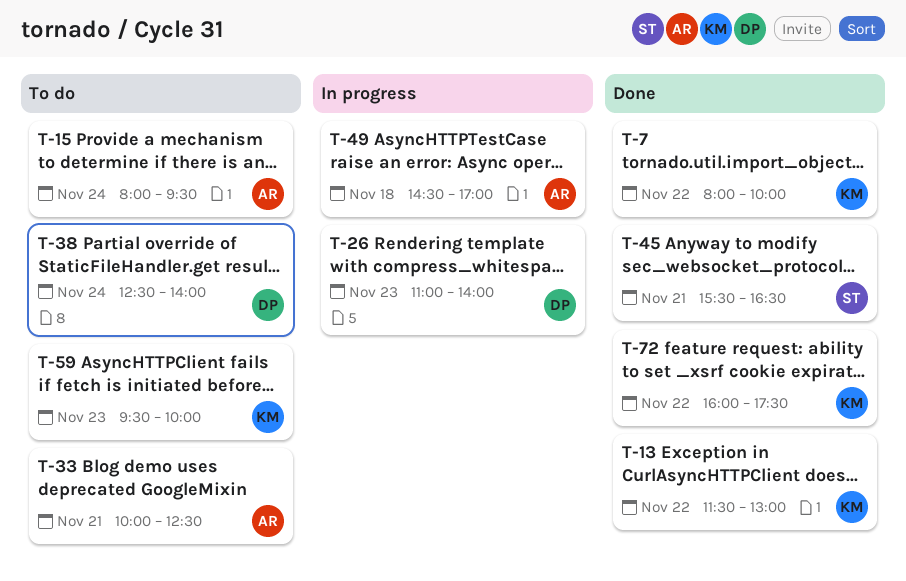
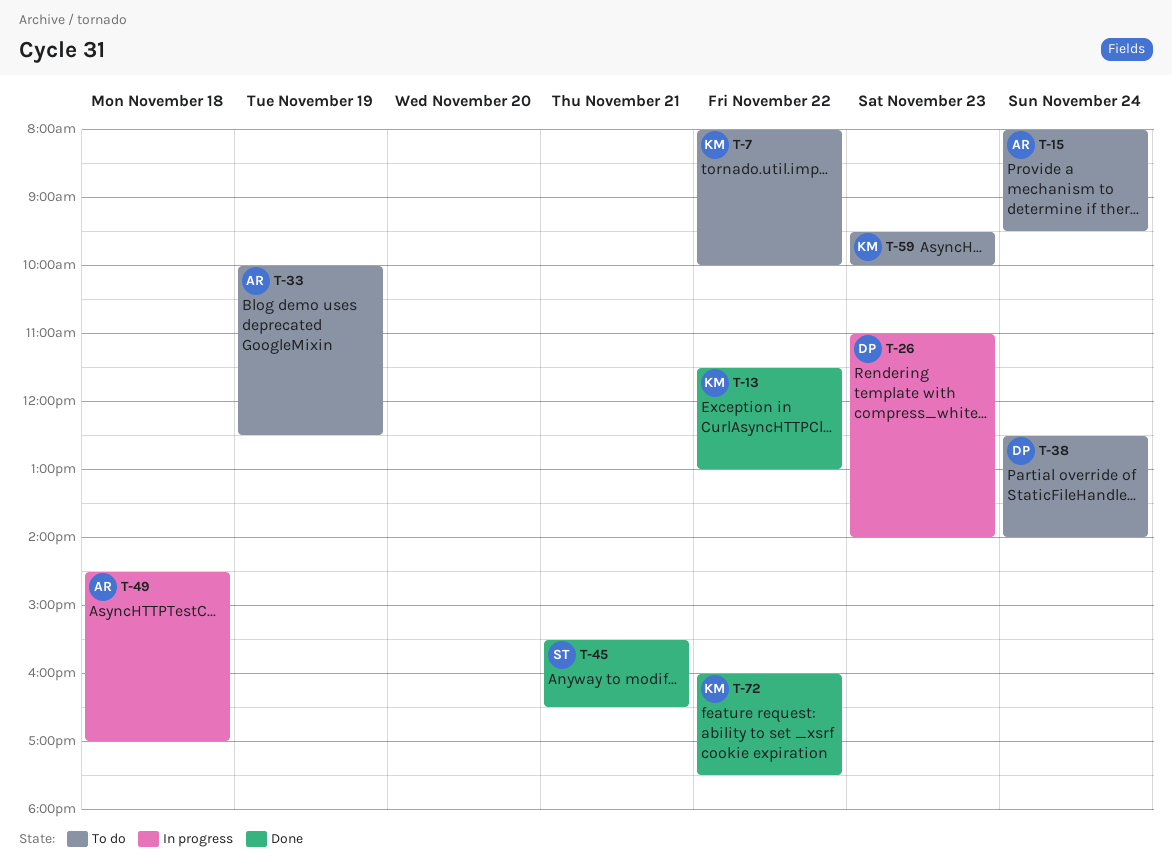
T-7, status: Done -> To do
T-33, day: Nov 21 -> Nov 19

